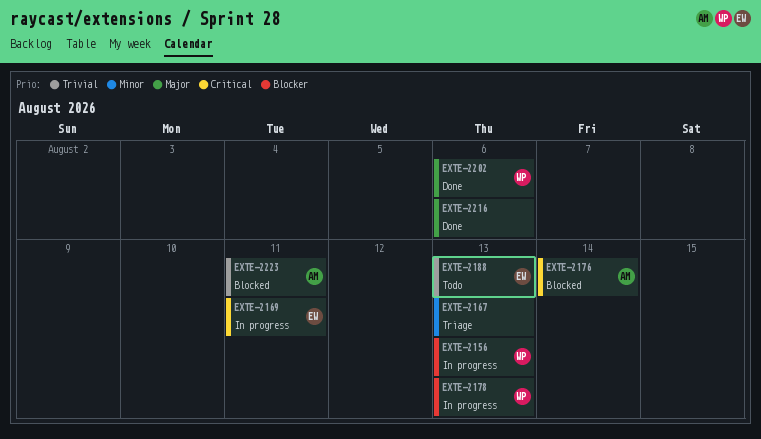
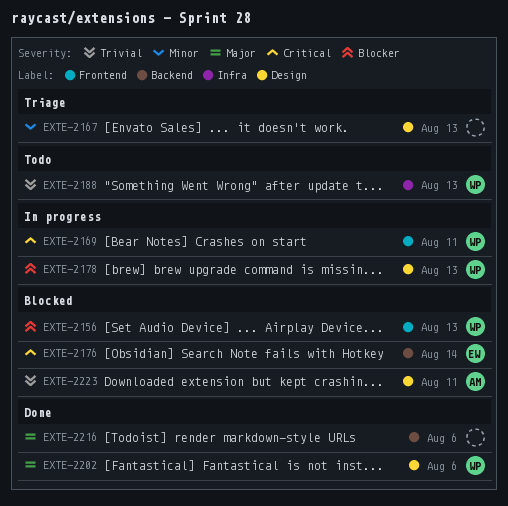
EXTE-2156, status: In progress -> Blocked
EXTE-2169, owner: EW -> WP
EXTE-2176, owner: AM -> EW
EXTE-2188, owner: EW -> WP

